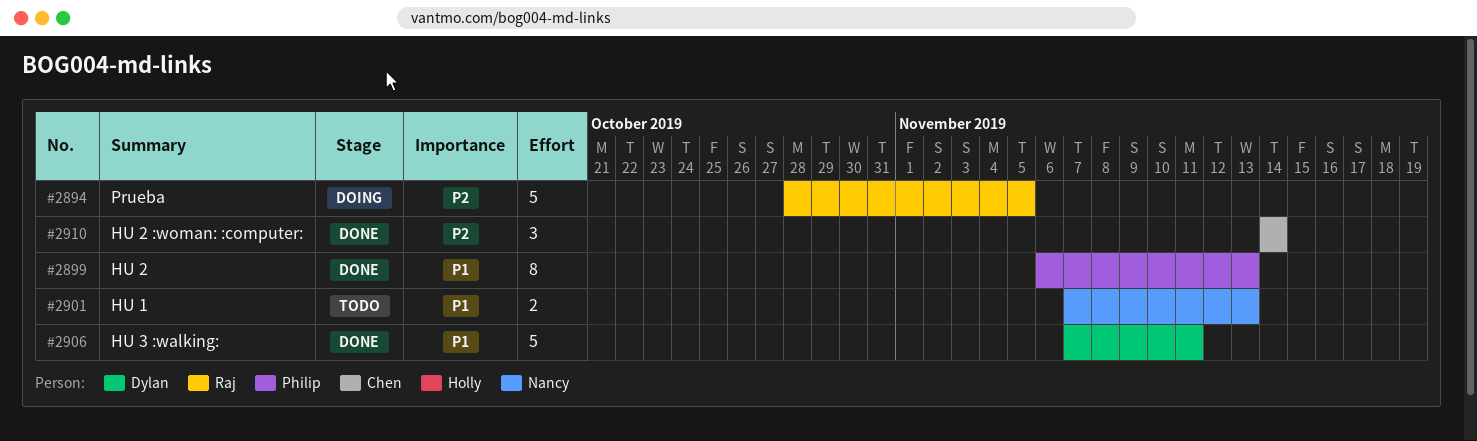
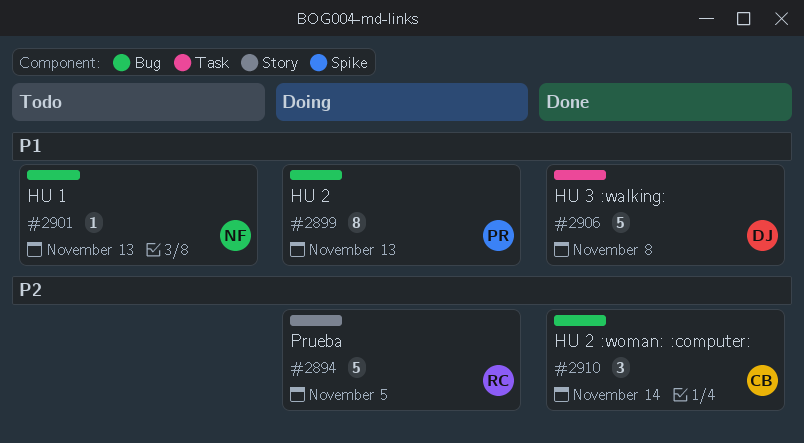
#2899, status: Done -> Doing
#2901, estimate: 2 -> 1
#2906, due: Nov 11 -> Nov 8

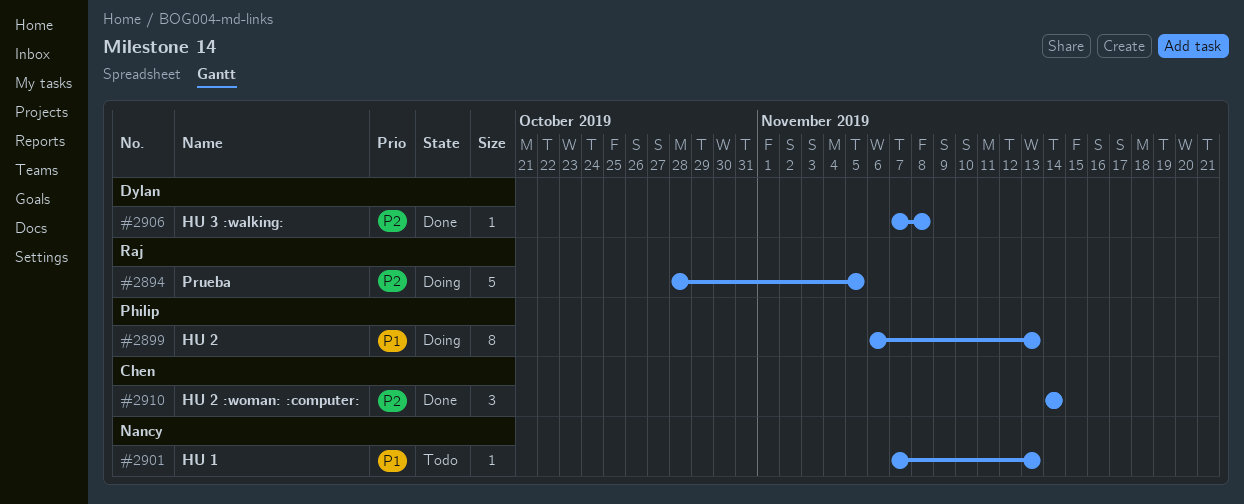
#2906, priority: P1 -> P2
#2906, estimate: 5 -> 1

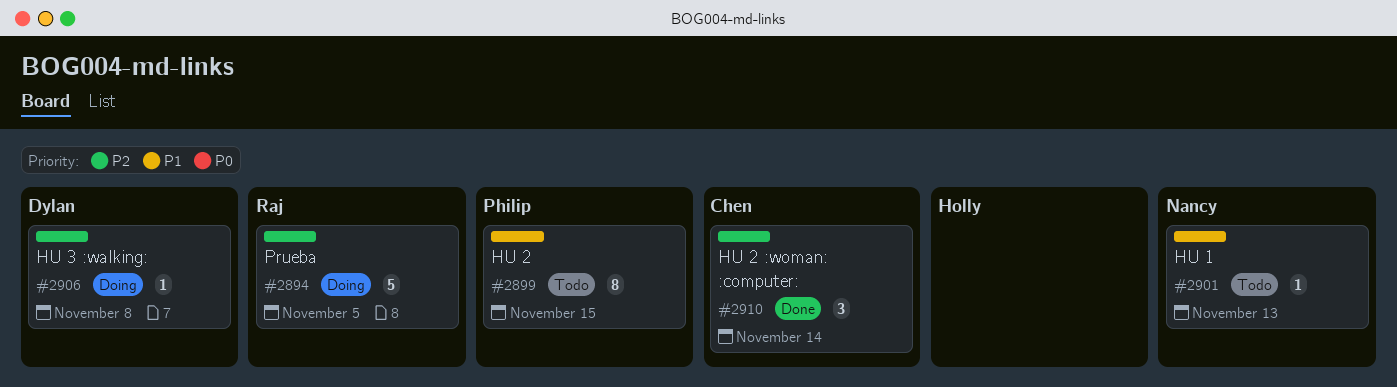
#2899, status: Doing -> Todo
#2899, due: Nov 13 -> Nov 15
#2906, status: Done -> Doing

